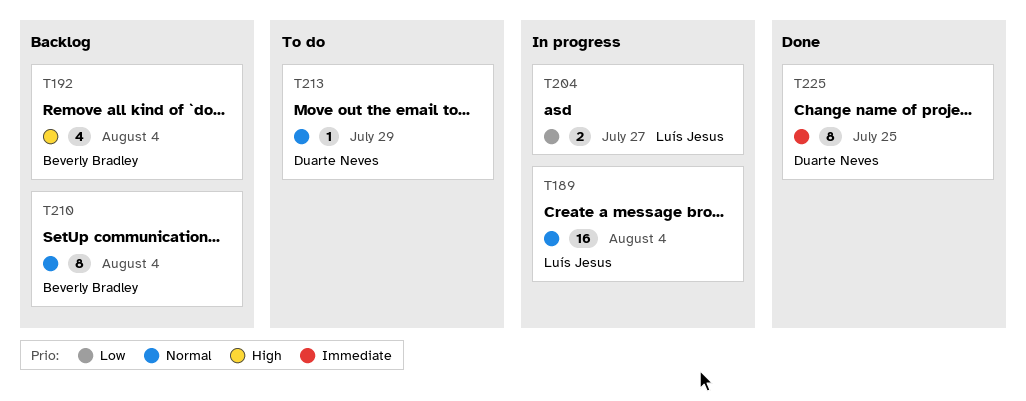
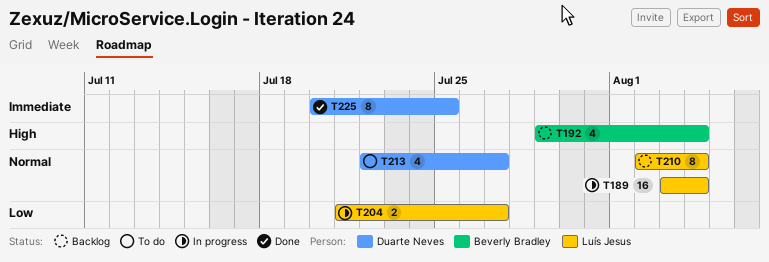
T210, owner: Beverly Bradley -> Luís Jesus
T213, estimate: 1 -> 4
T213, due: Jul 29 -> Jul 27

